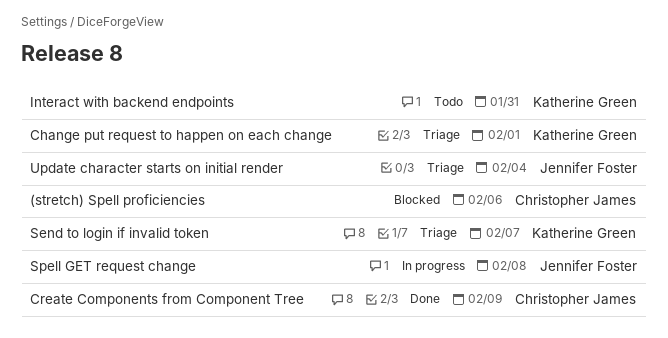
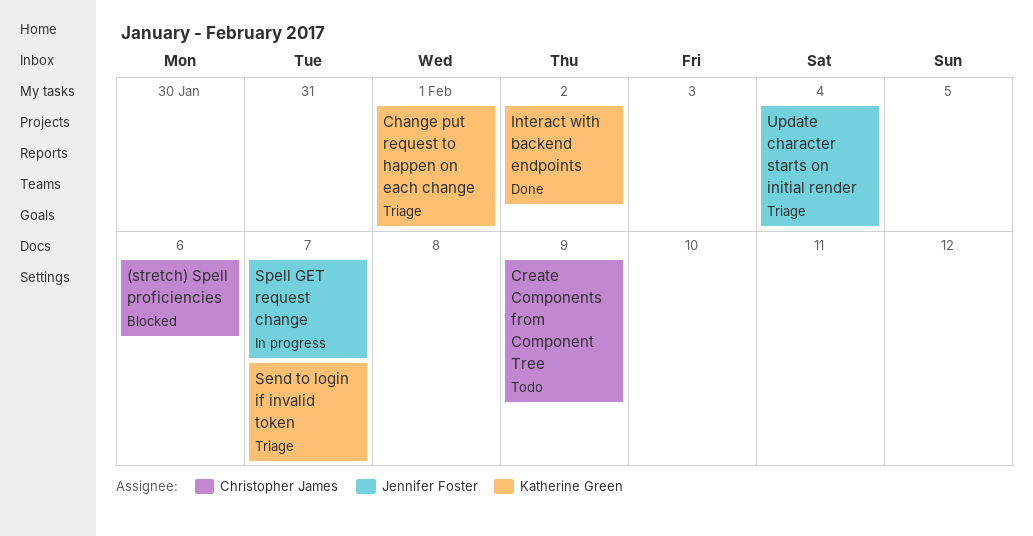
Create Components from Component Tree, status: Done -> Todo
Interact with backend endpoints, status: Todo -> Done
Interact with backend endpoints, due: Jan 31 -> Feb 2
Spell GET request change, due: Feb 8 -> Feb 7

